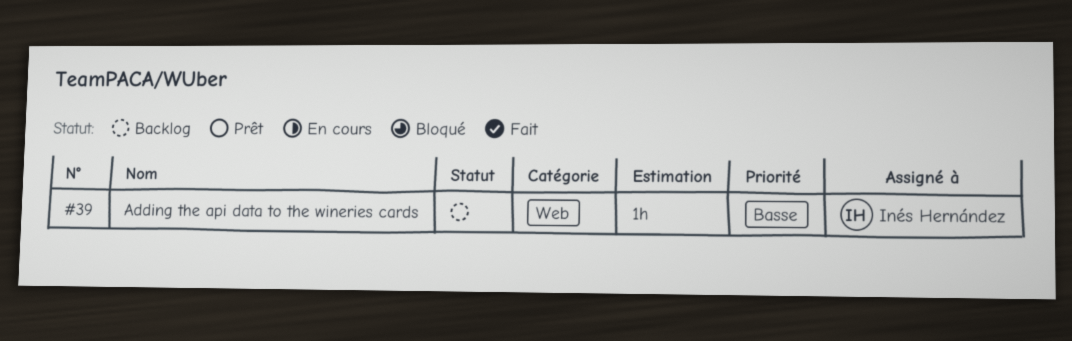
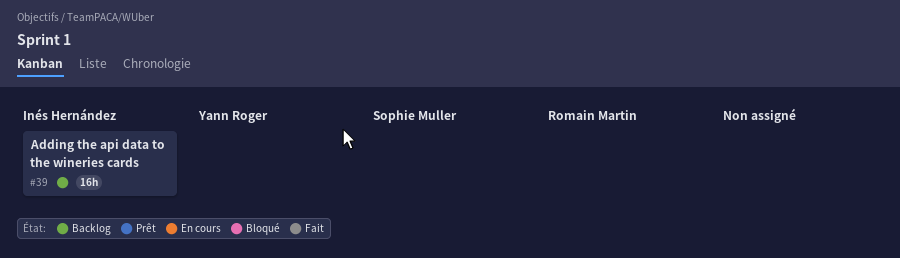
#39, estimate: 1h -> 16h

